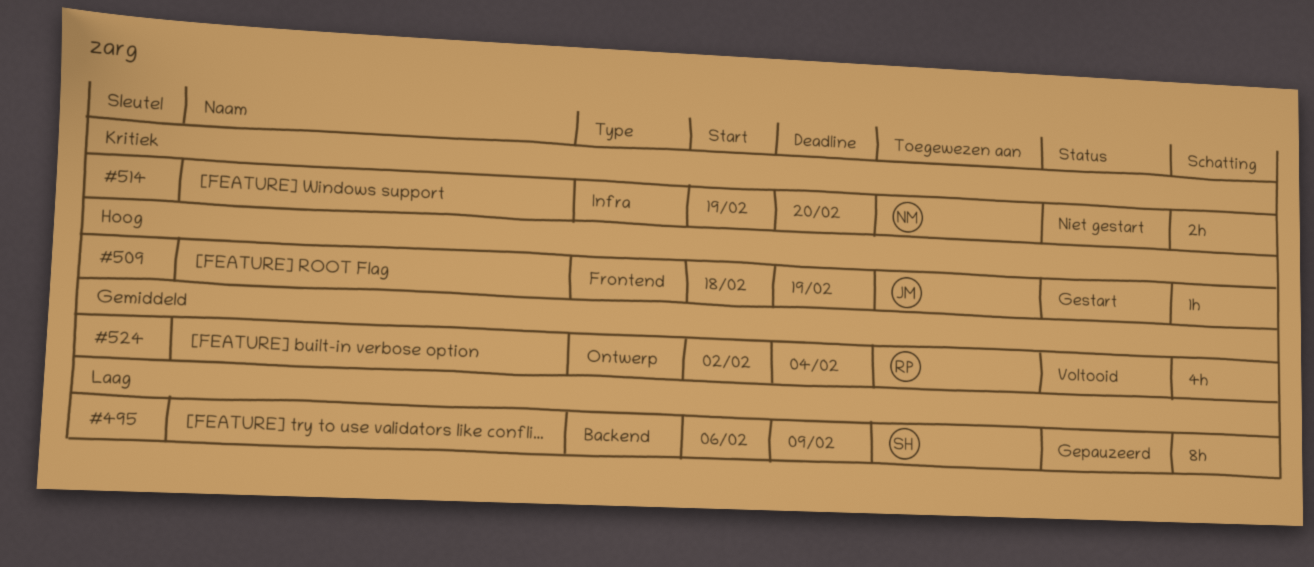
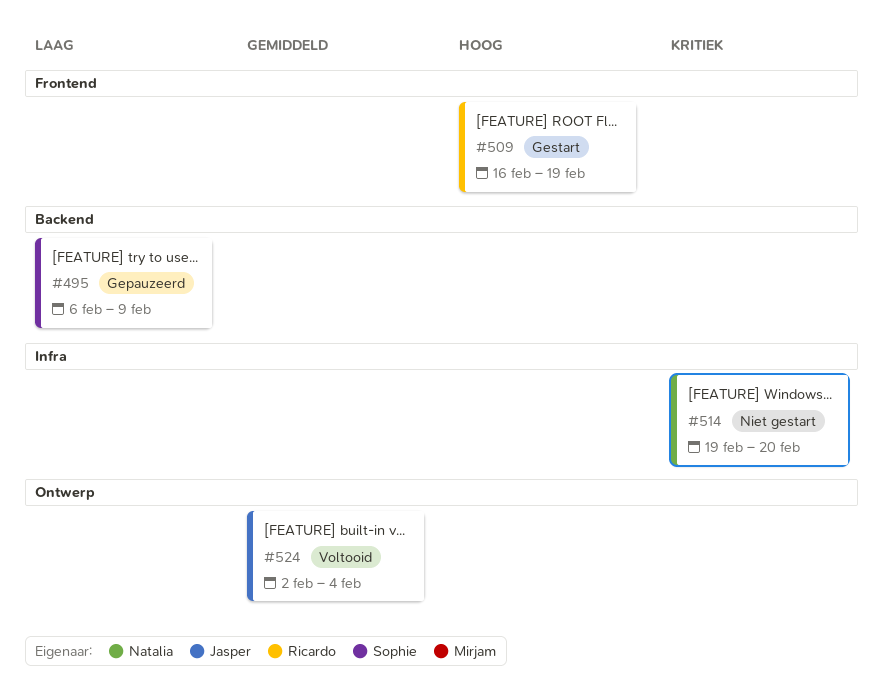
#509, owner: Jasper -> Ricardo
#509, start: Feb 18 -> Feb 16
#524, owner: Ricardo -> Jasper

